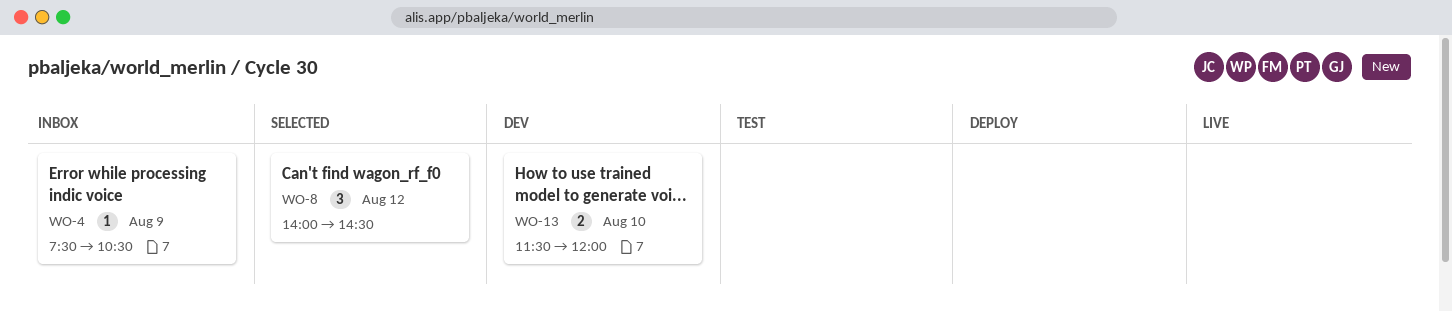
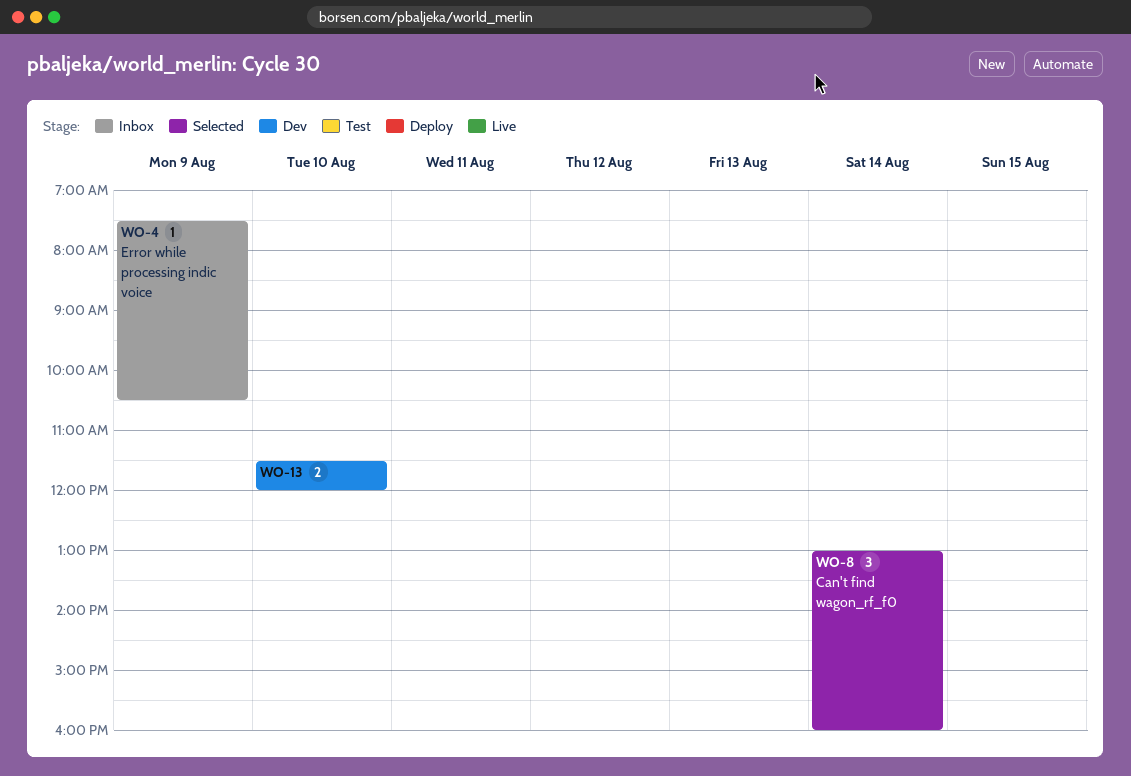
WO-8, day: Aug 12 -> Aug 14
WO-8, begins: 14:00 -> 13:00
WO-8, ends: 14:30 -> 16:00

